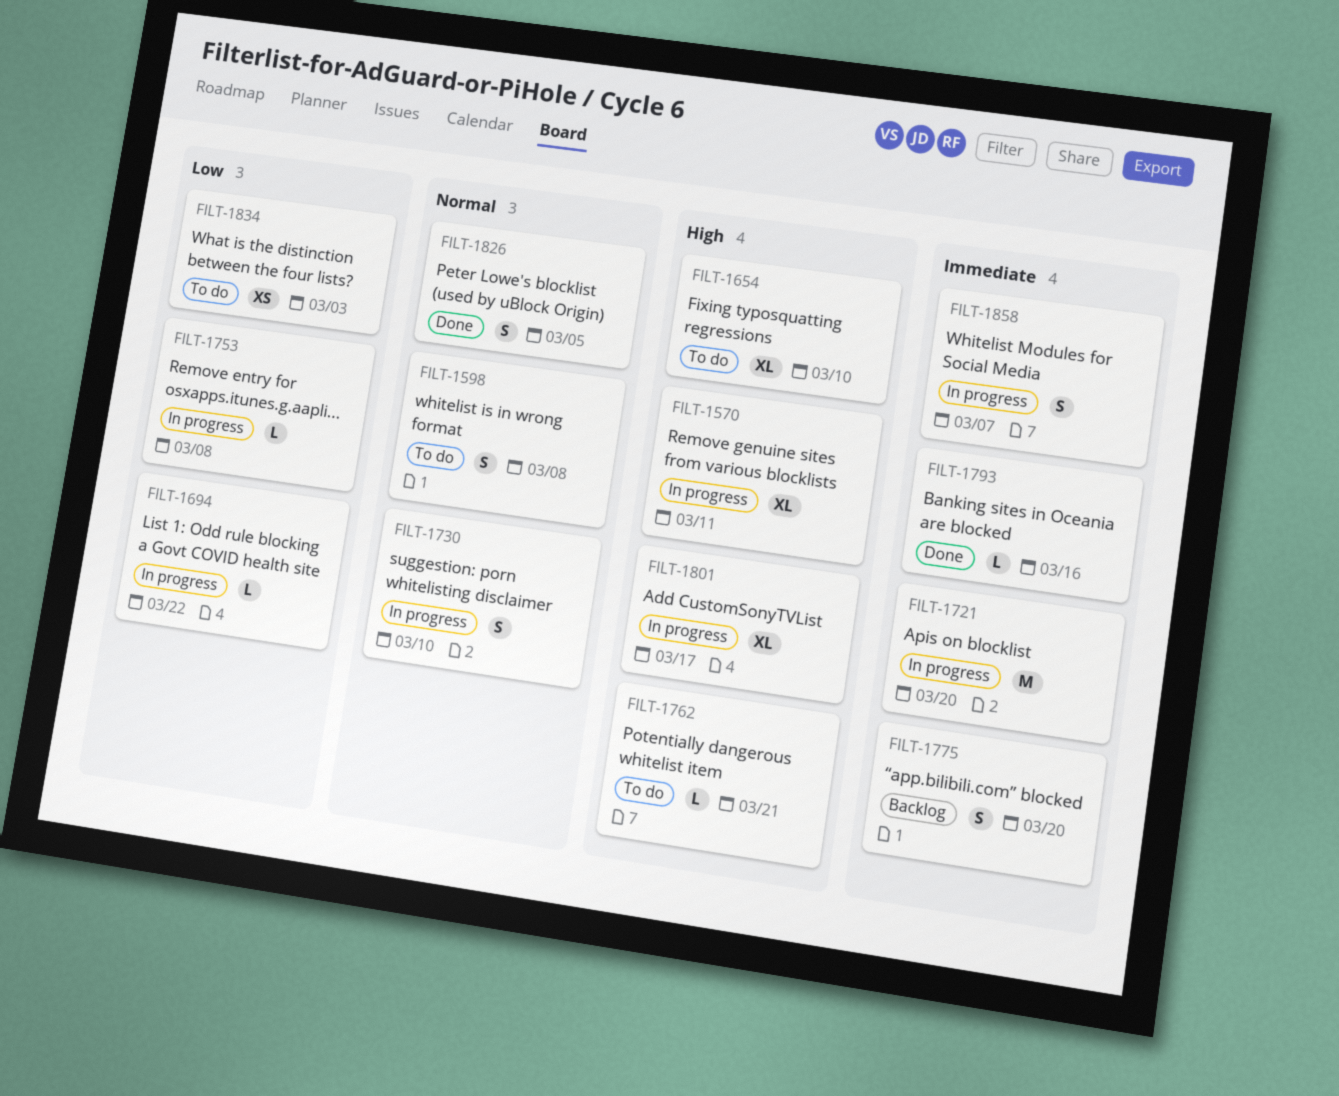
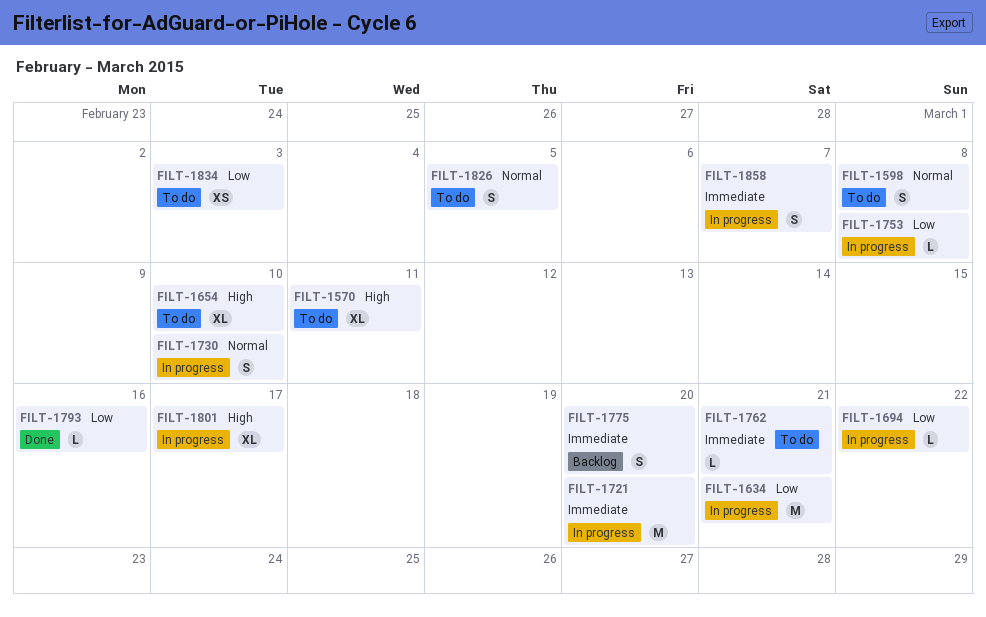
FILT-1570, status: In progress -> To do
FILT-1634: none -> present
FILT-1762, priority: High -> Immediate
FILT-1793, priority: Immediate -> Low
FILT-1826, status: Done -> To do

